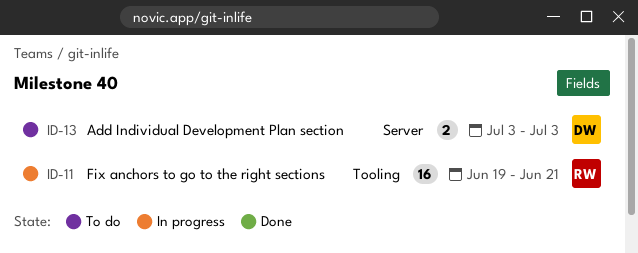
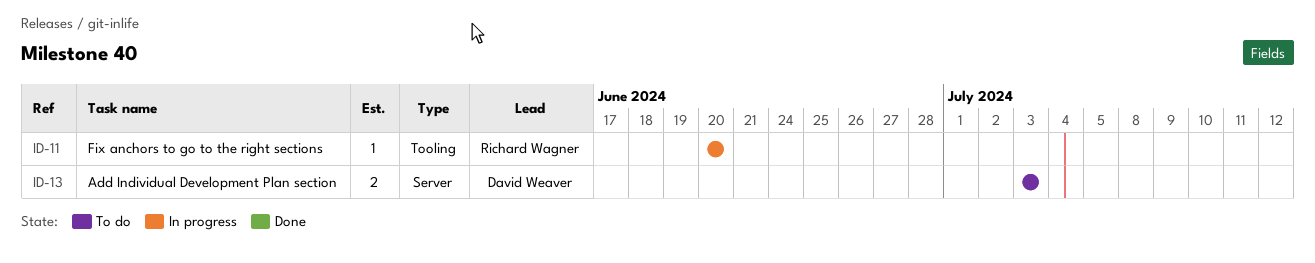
ID-11, estimate: 16 -> 1
ID-11, start: Jun 19 -> Jun 20
ID-11, due: Jun 21 -> Jun 20

